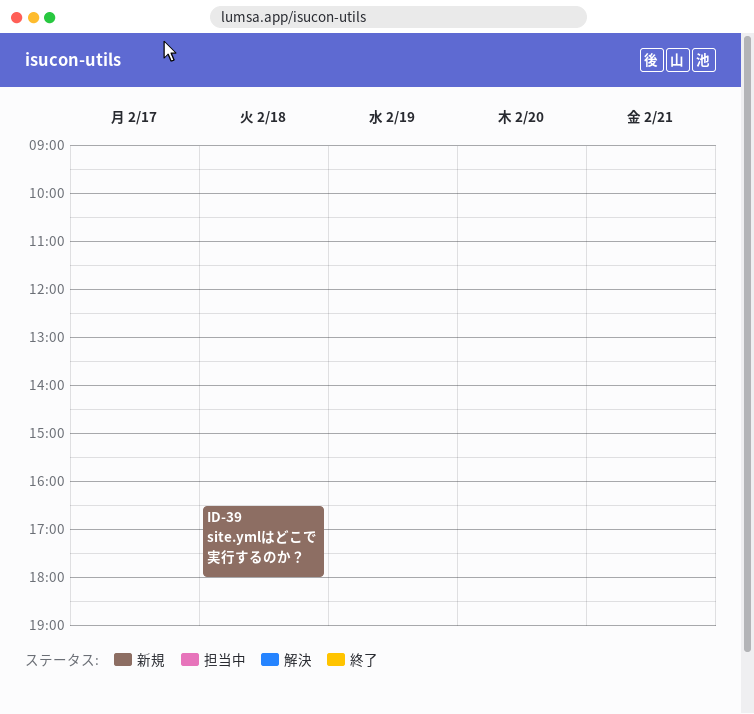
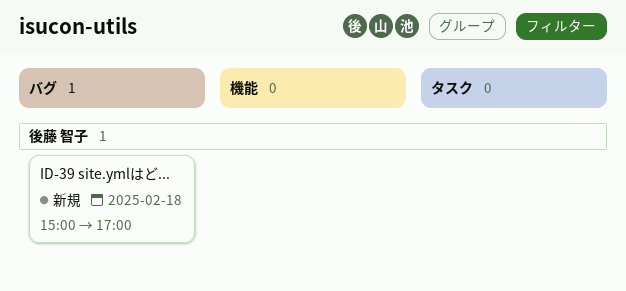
ID-39, begins: 16:30 -> 15:00
ID-39, ends: 18:00 -> 17:00

